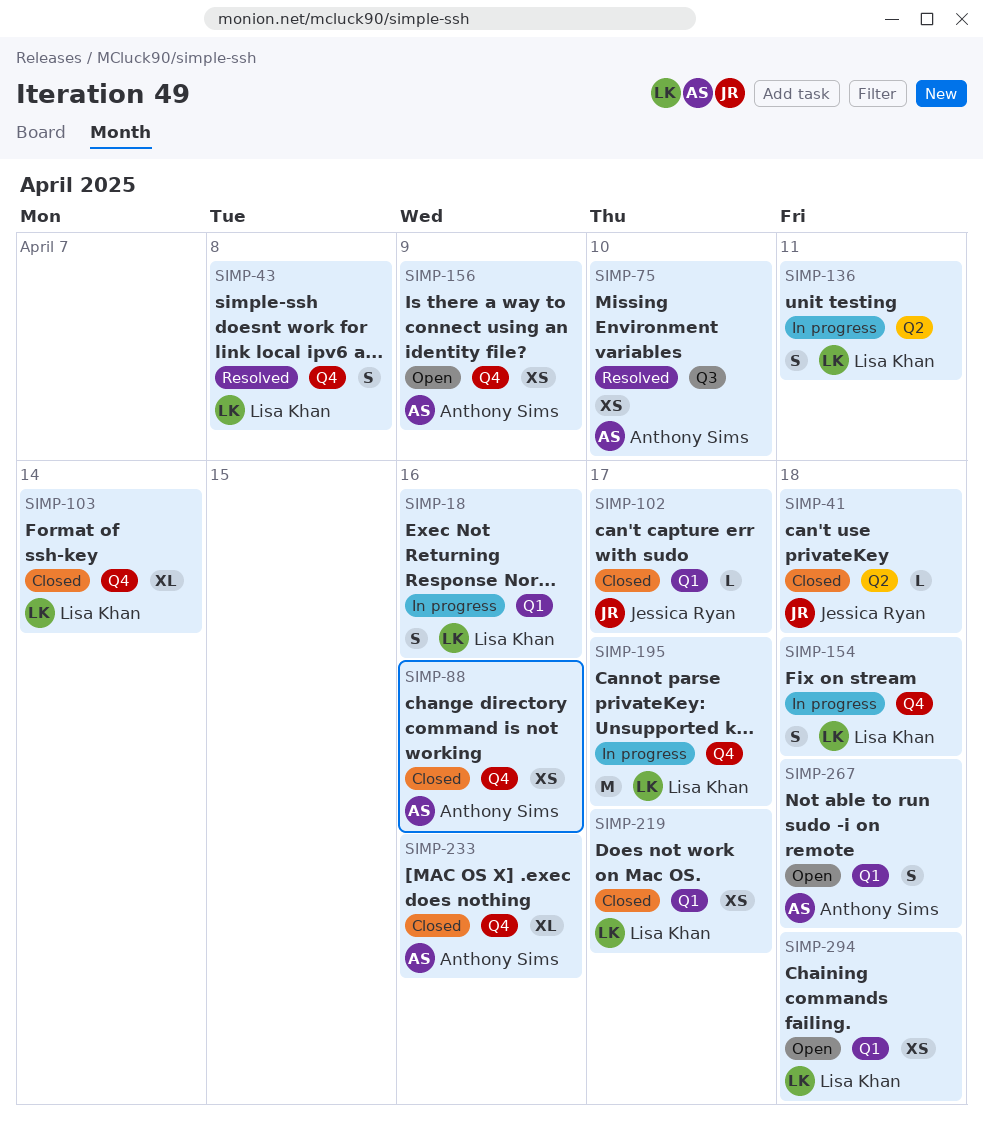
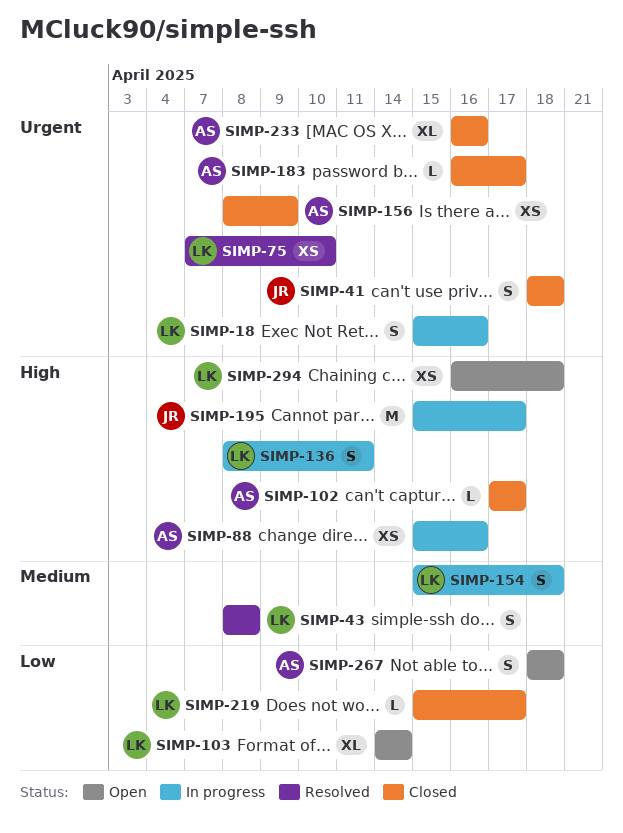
SIMP-41, estimate: L -> S
SIMP-75, owner: Anthony Sims -> Lisa Khan
SIMP-88, status: Closed -> In progress
SIMP-102, owner: Jessica Ryan -> Anthony Sims
SIMP-103, status: Closed -> Open
SIMP-156, status: Open -> Closed
SIMP-183: none -> present
SIMP-195, owner: Lisa Khan -> Jessica Ryan
SIMP-219, estimate: XS -> L

